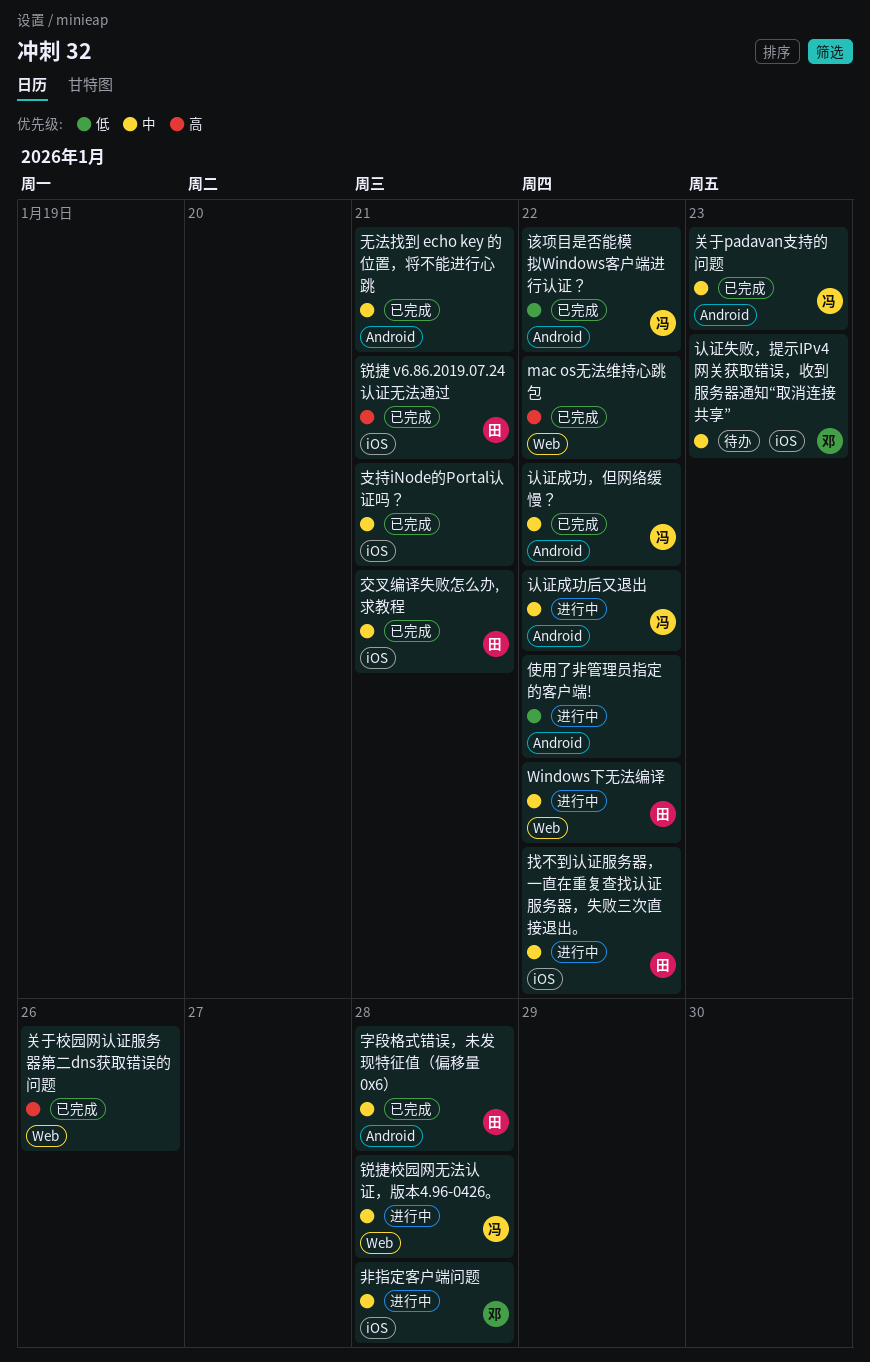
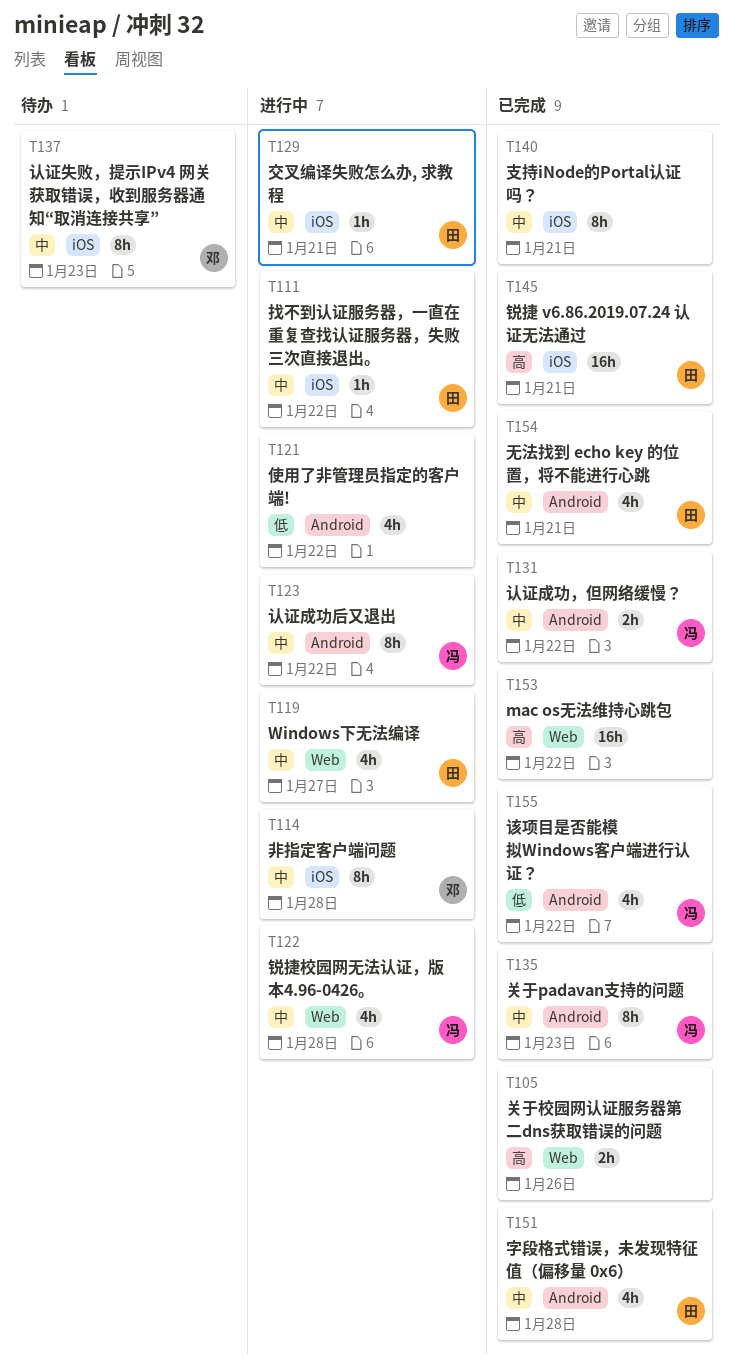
Windows下无法编译, due: Jan 22 -> Jan 27
交叉编译失败怎么办, 求教程, status: 已完成 -> 进行中
无法找到 echo key 的位置，将不能进行心跳, owner: none -> 田

